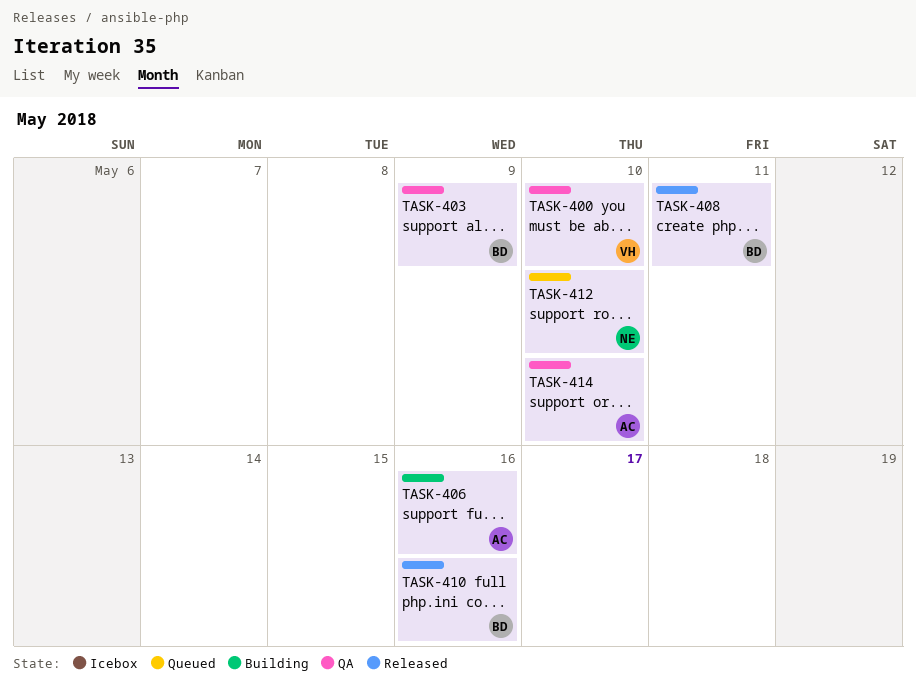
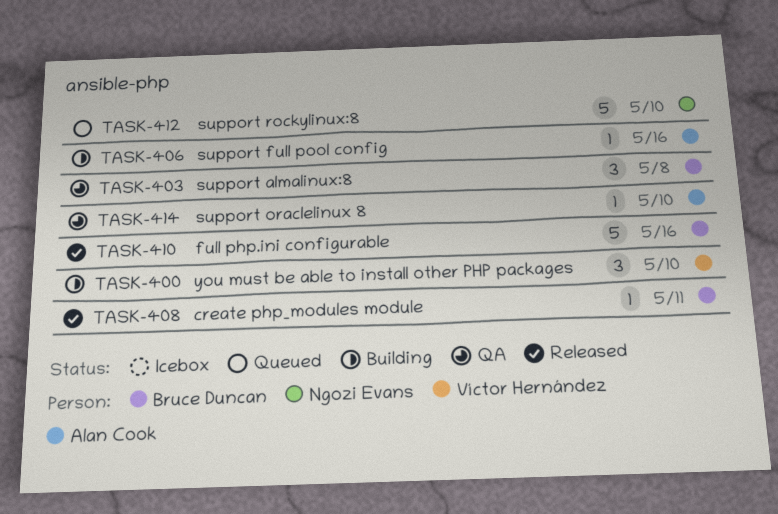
TASK-400, status: QA -> Building
TASK-403, due: May 9 -> May 8

